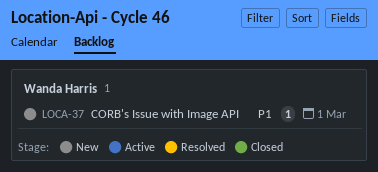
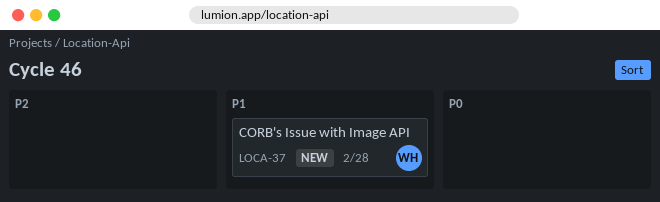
LOCA-37, due: Mar 1 -> Feb 28

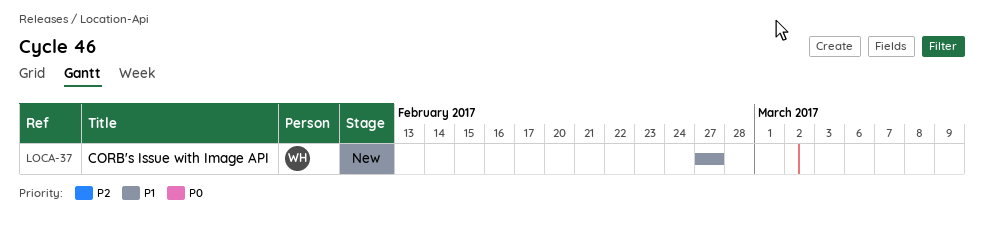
LOCA-37, due: Feb 28 -> Feb 27

